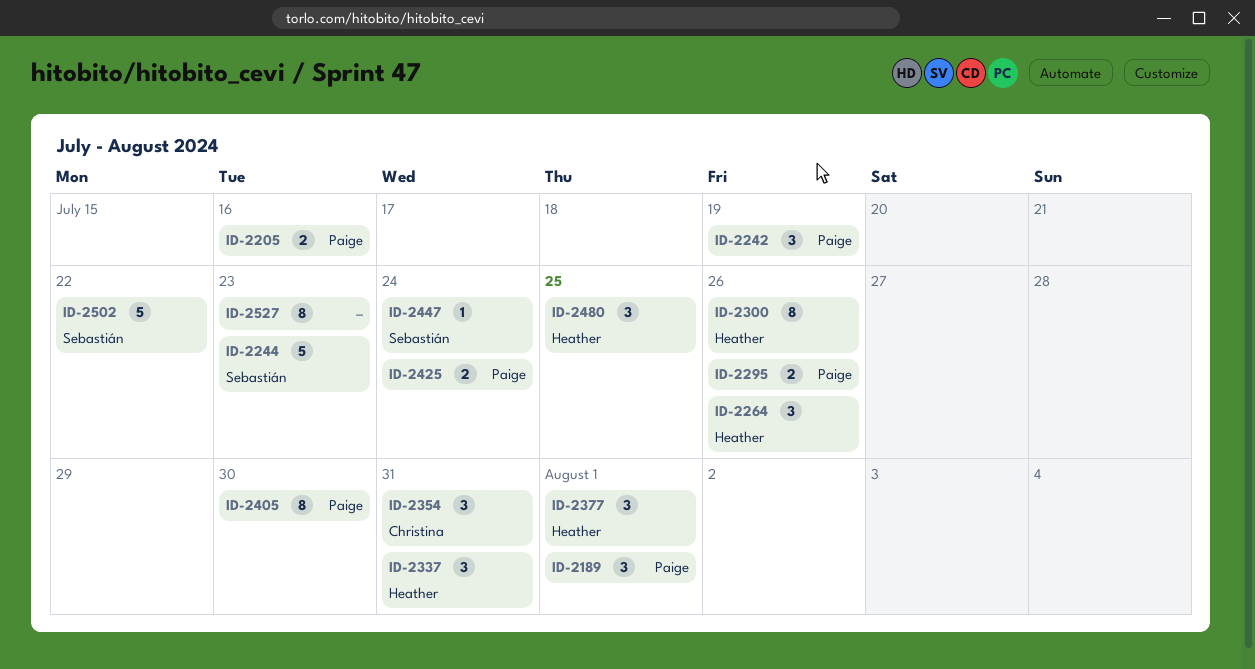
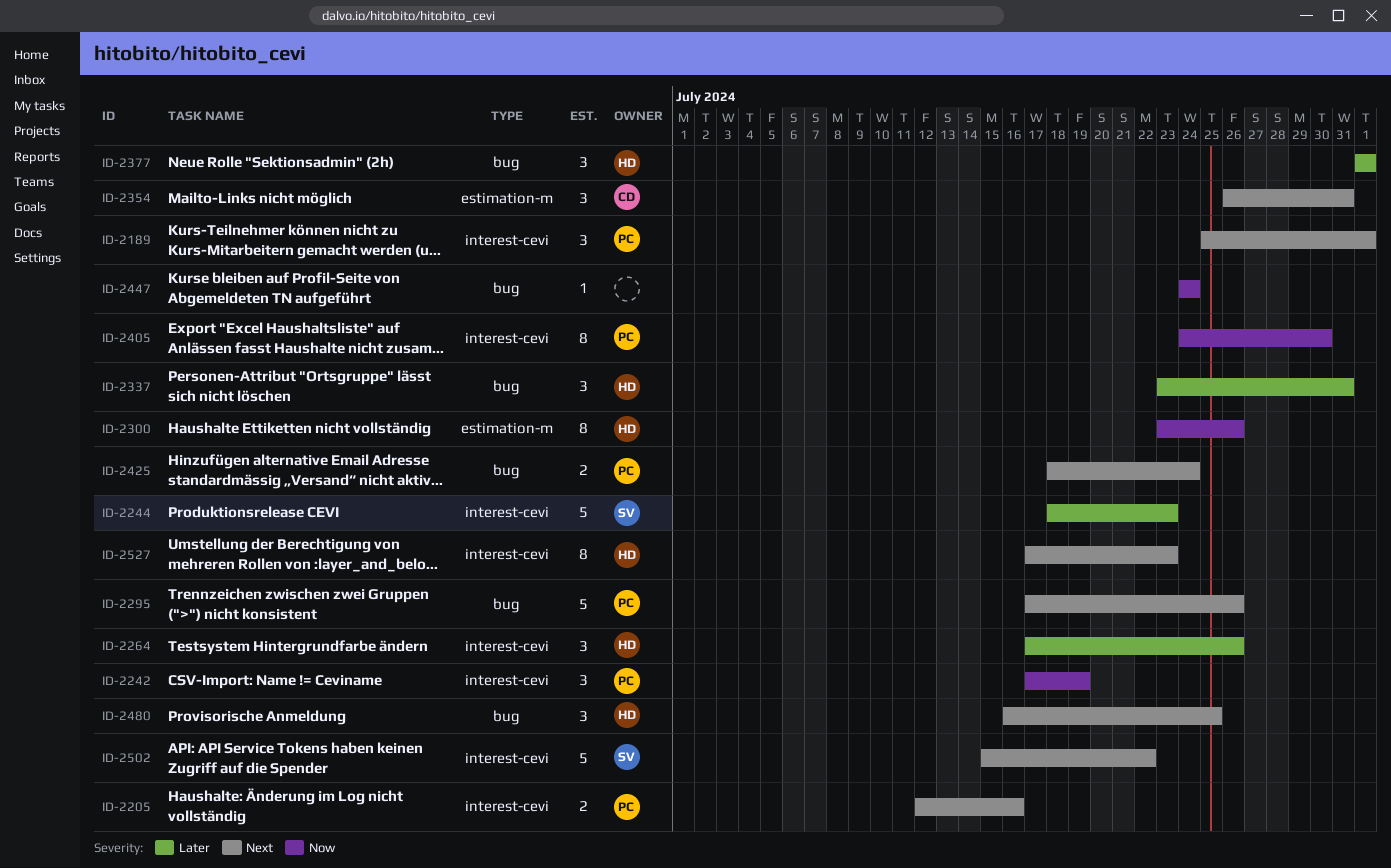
ID-2295, estimate: 2 -> 5
ID-2447, owner: Sebastián -> none
ID-2527, owner: none -> Heather

